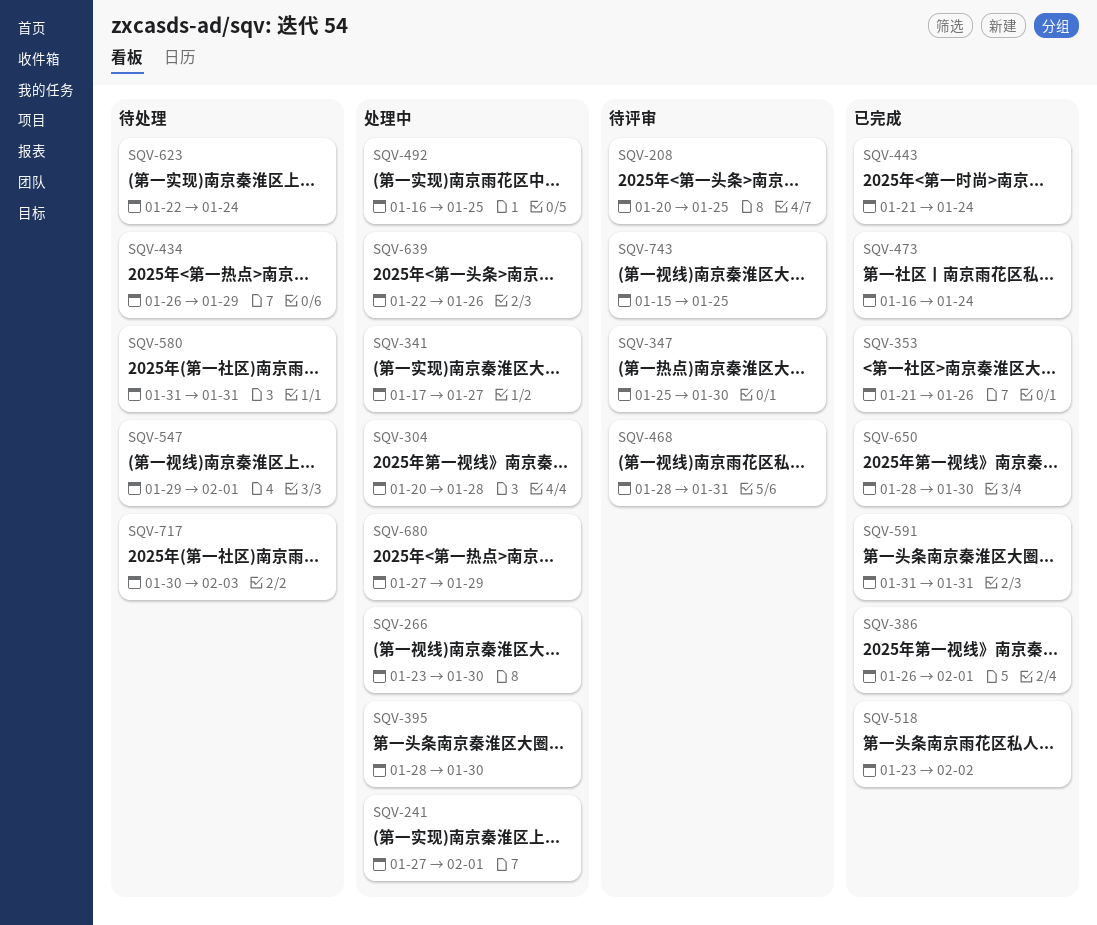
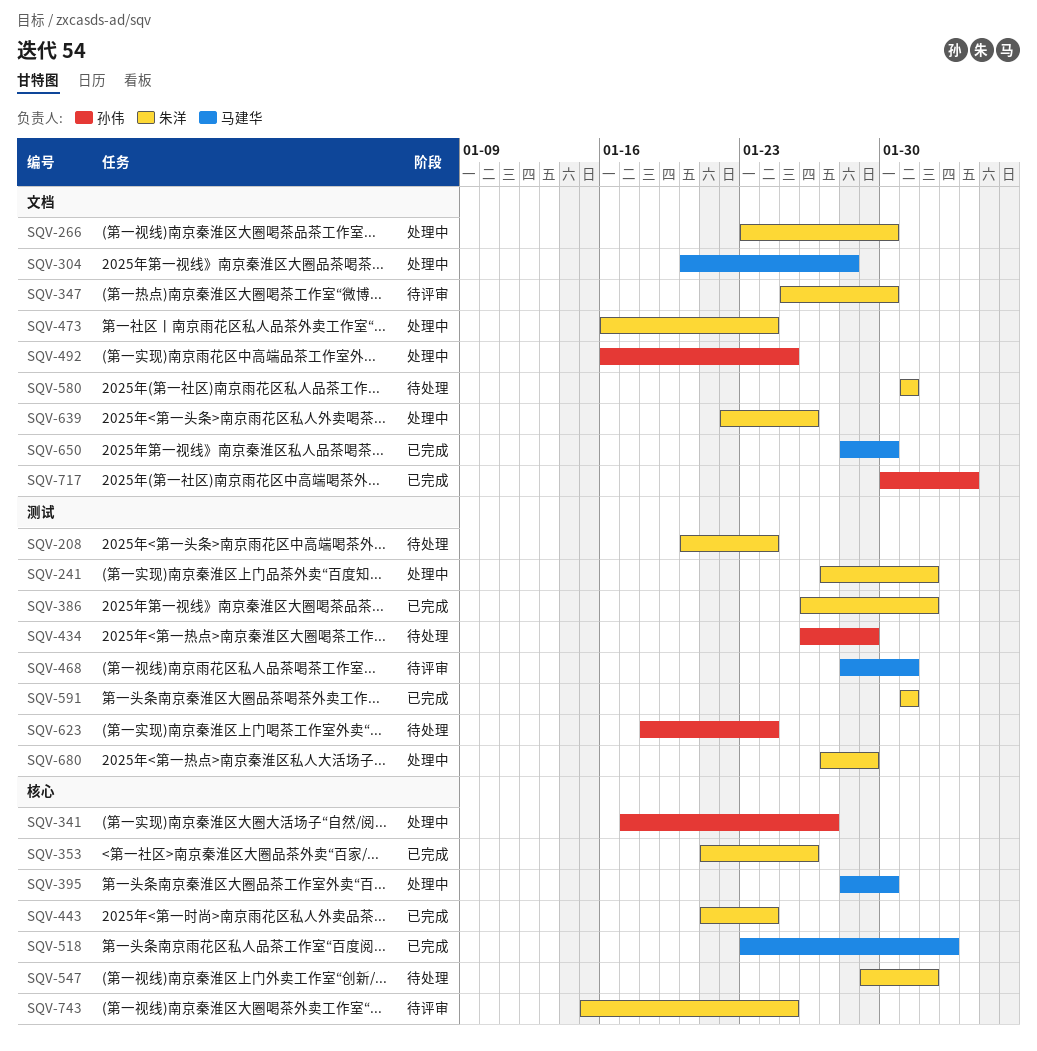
SQV-208, status: 待评审 -> 待处理
SQV-208, due: Jan 25 -> Jan 24
SQV-473, status: 已完成 -> 处理中
SQV-623, start: Jan 22 -> Jan 18
SQV-717, status: 待处理 -> 已完成

